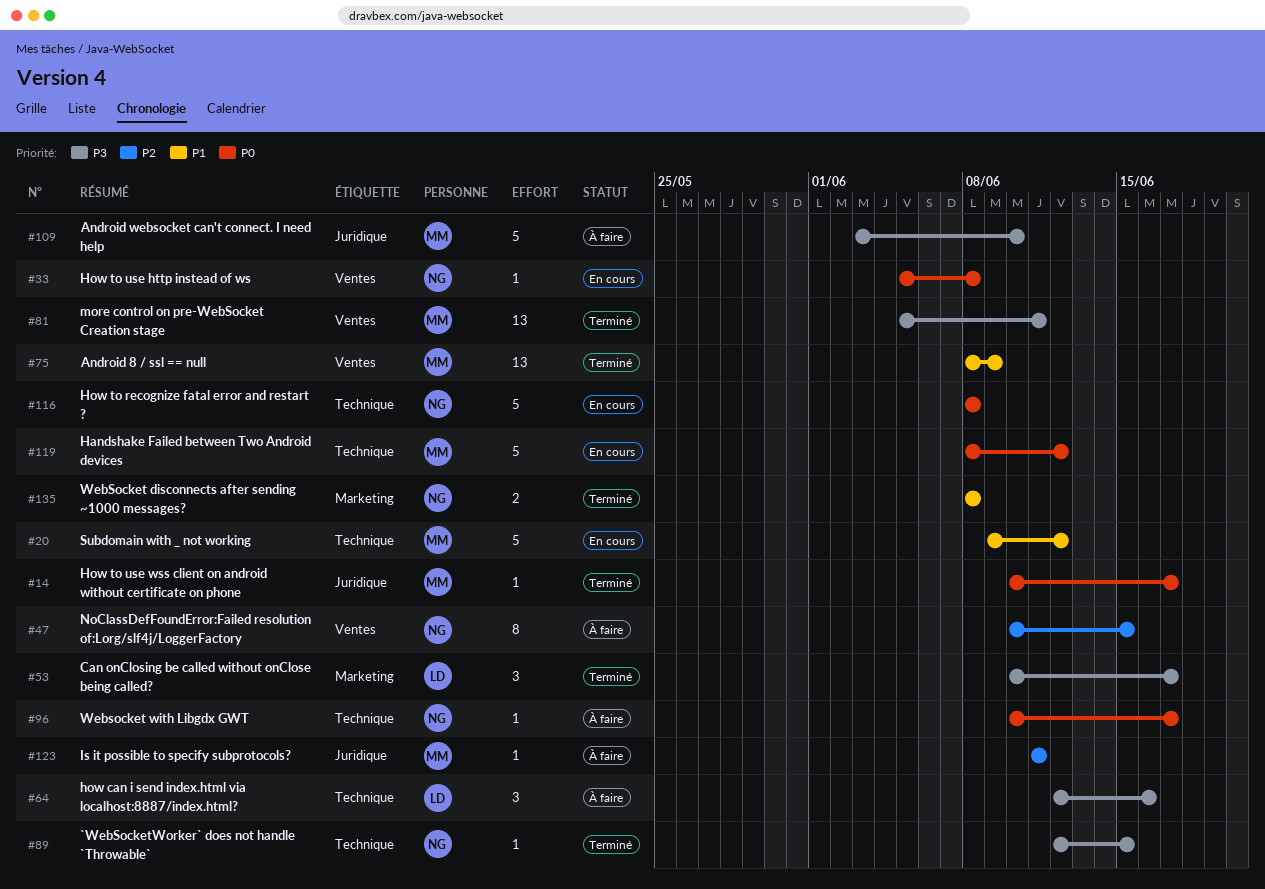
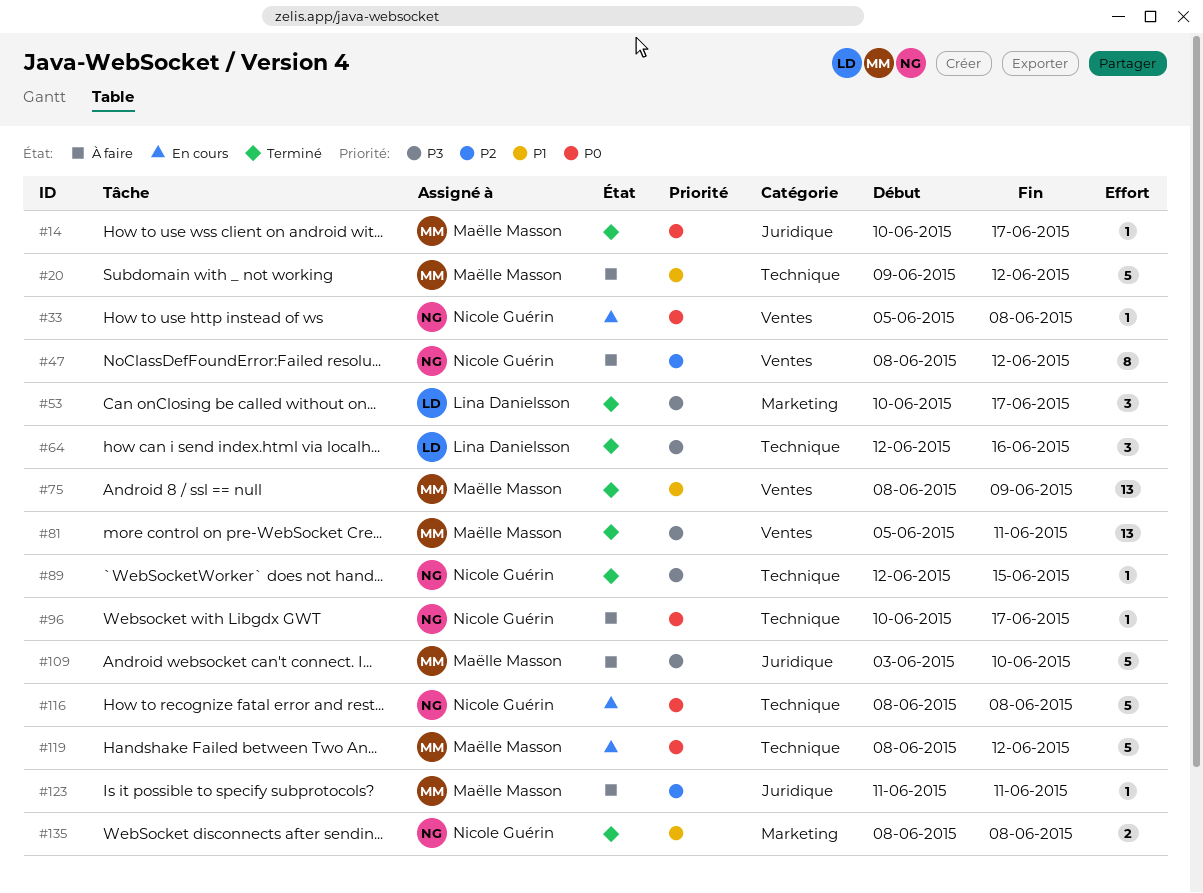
#20, status: En cours -> À faire
#47, start: Jun 10 -> Jun 8
#47, due: Jun 15 -> Jun 12
#64, status: À faire -> Terminé

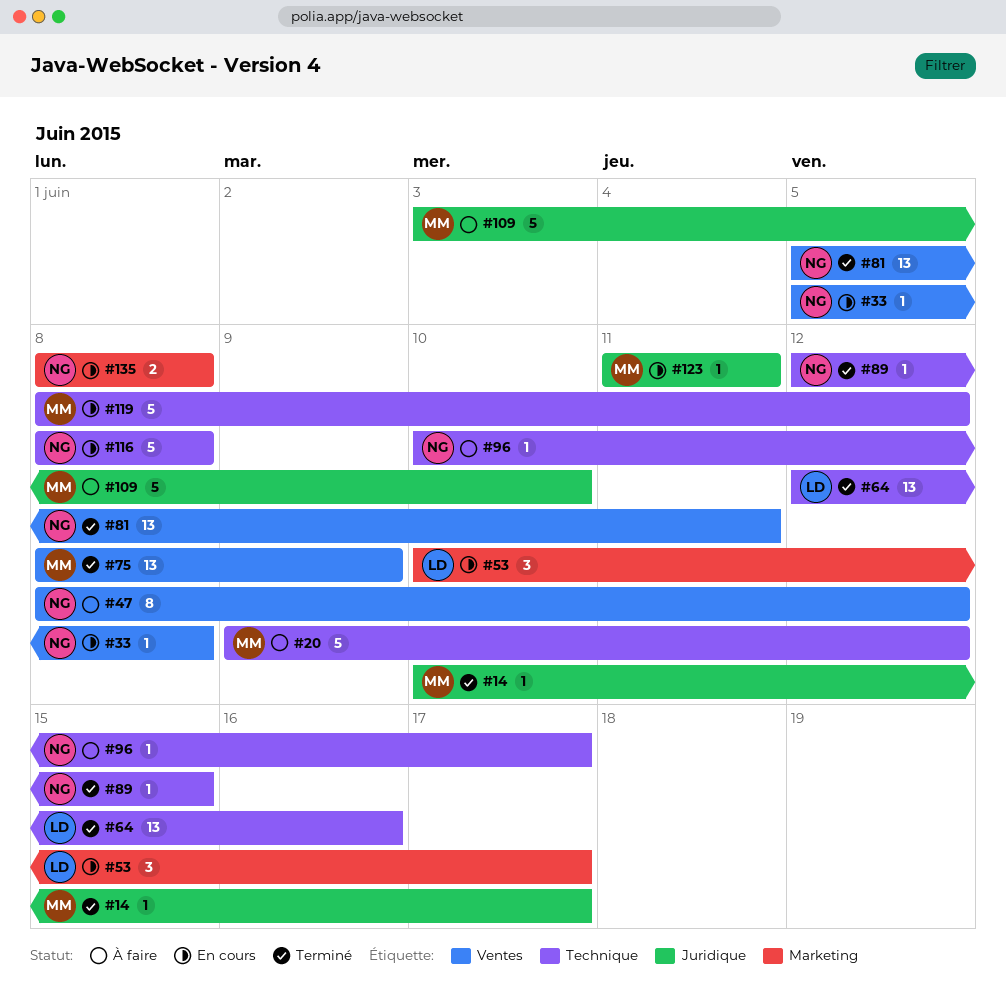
#53, status: Terminé -> En cours
#64, estimate: 3 -> 13
#81, owner: Maëlle Masson -> Nicole Guérin
#123, status: À faire -> En cours
#135, status: Terminé -> En cours

